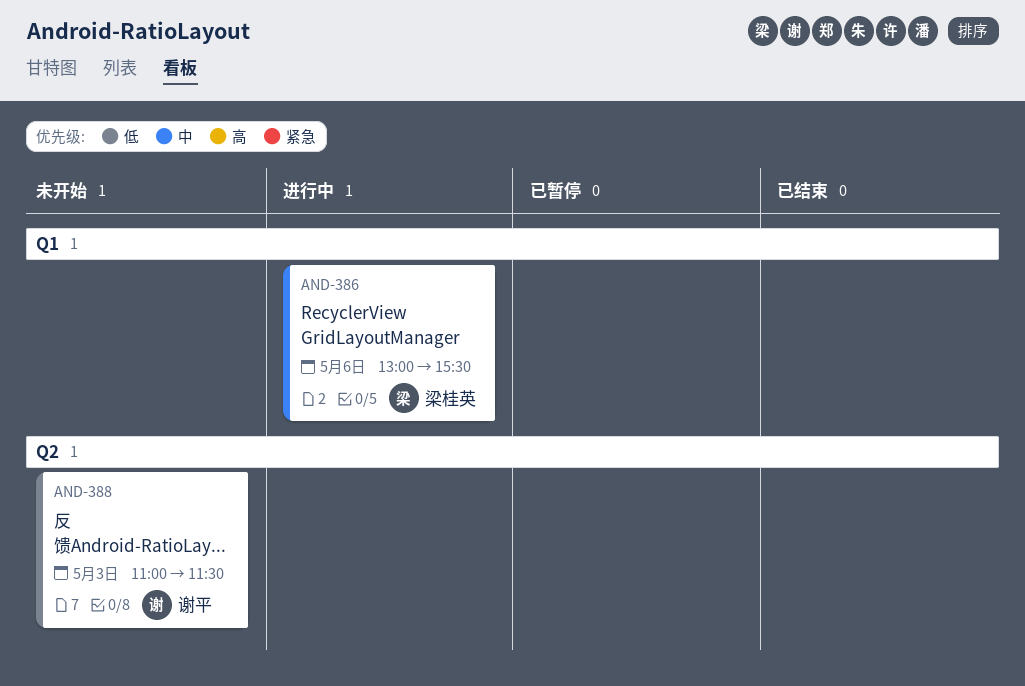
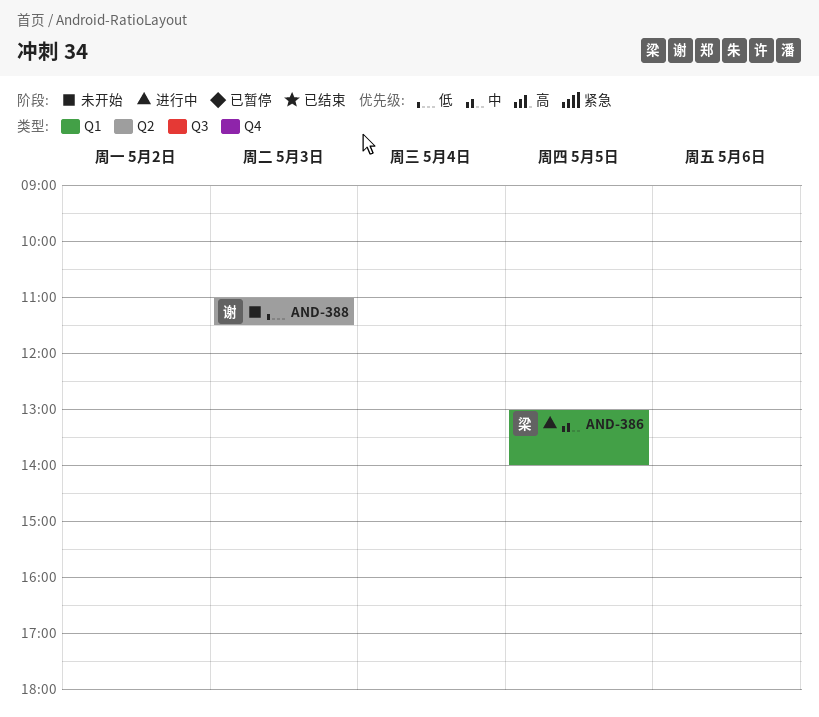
AND-386, day: May 6 -> May 5
AND-386, ends: 15:30 -> 14:00

